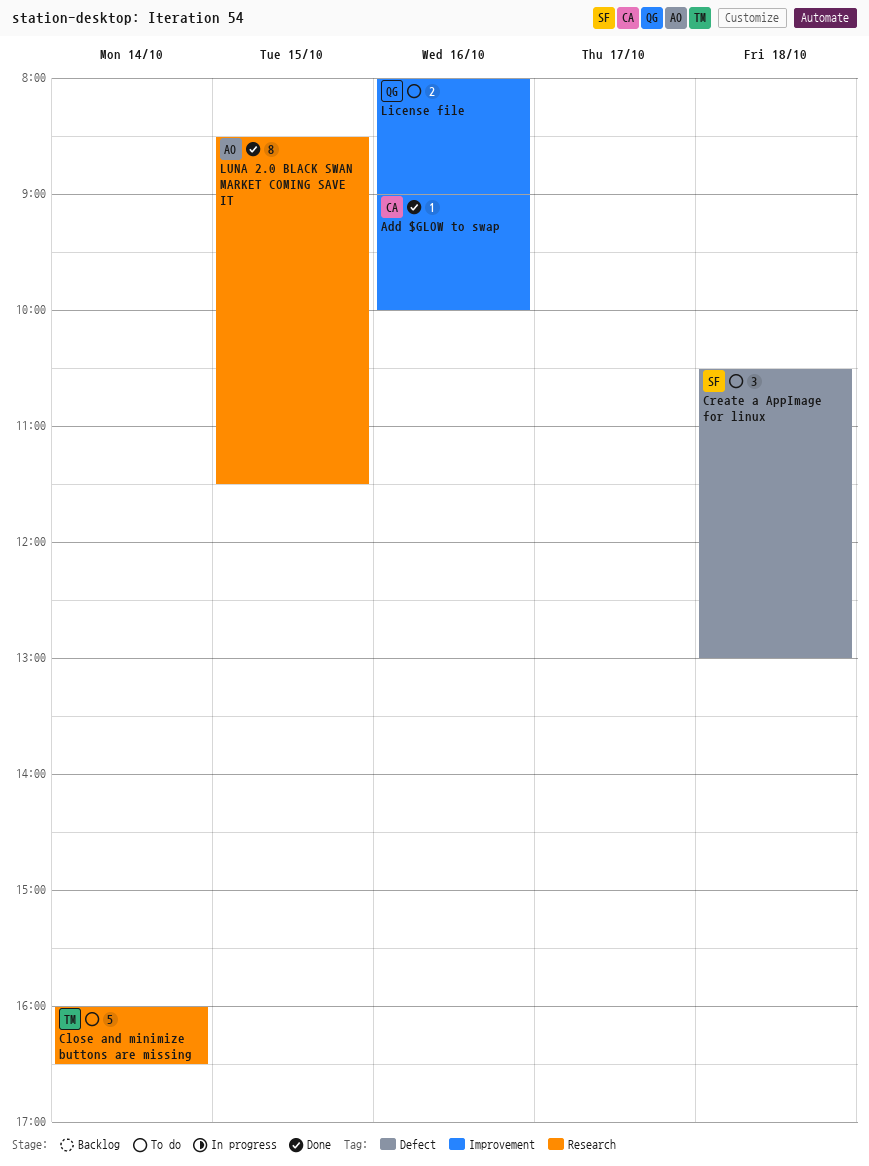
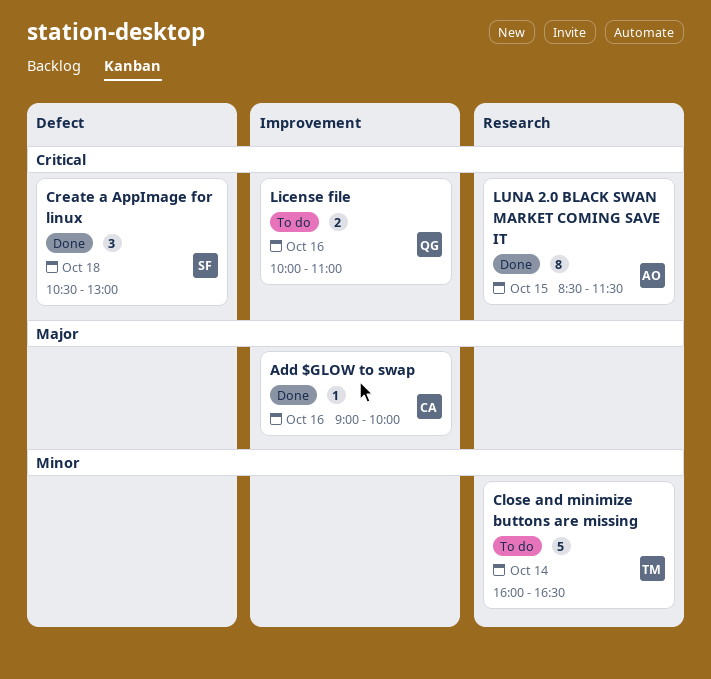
Create a AppImage for linux, status: To do -> Done
License file, begins: 08:00 -> 10:00
License file, ends: 09:00 -> 11:00

